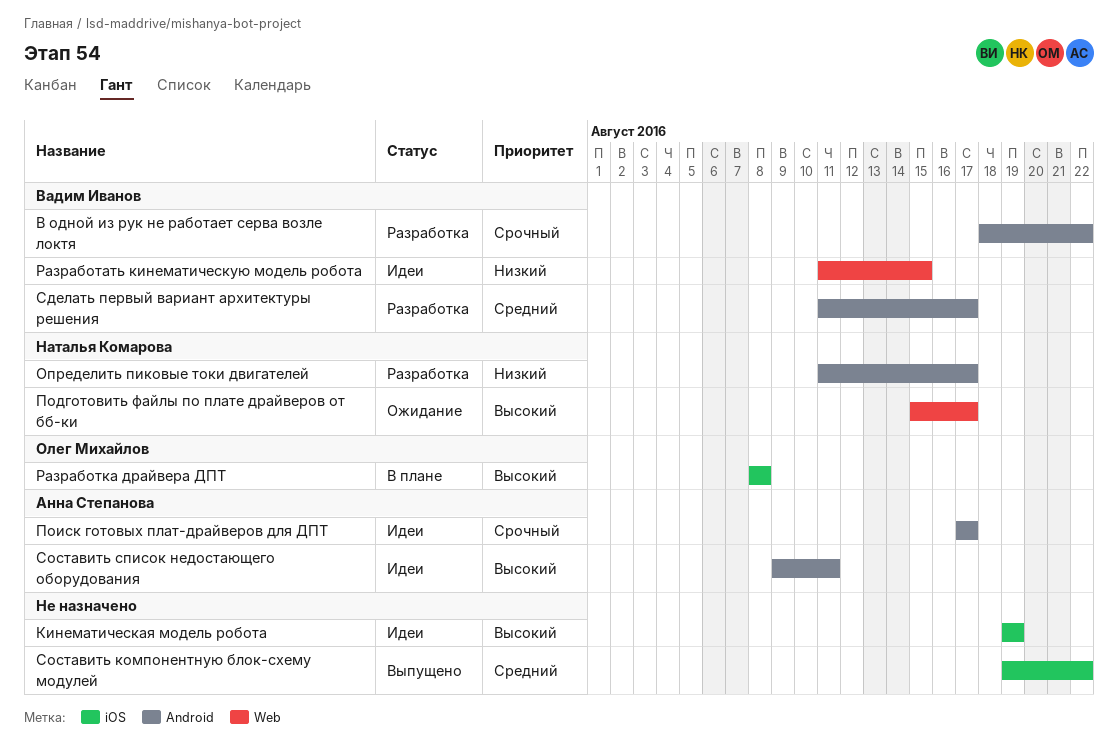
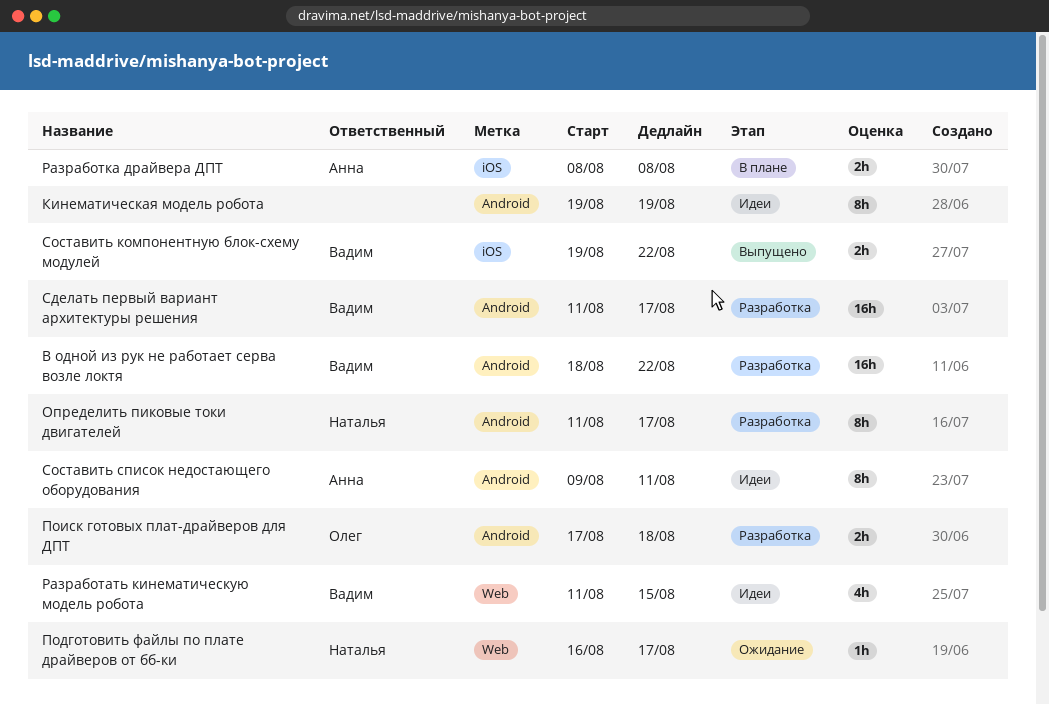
Кинематическая модель робота, label: iOS -> Android
Подготовить файлы по плате драйверов от бб-ки, start: Aug 15 -> Aug 16
Поиск готовых плат-драйверов для ДПТ, status: Идеи -> Разработка
Поиск готовых плат-драйверов для ДПТ, owner: Анна Степанова -> Олег Михайлов
Поиск готовых плат-драйверов для ДПТ, due: Aug 17 -> Aug 18
Разработка драйвера ДПТ, owner: Олег Михайлов -> Анна Степанова
Составить компонентную блок-схему модулей, owner: none -> Вадим Иванов

